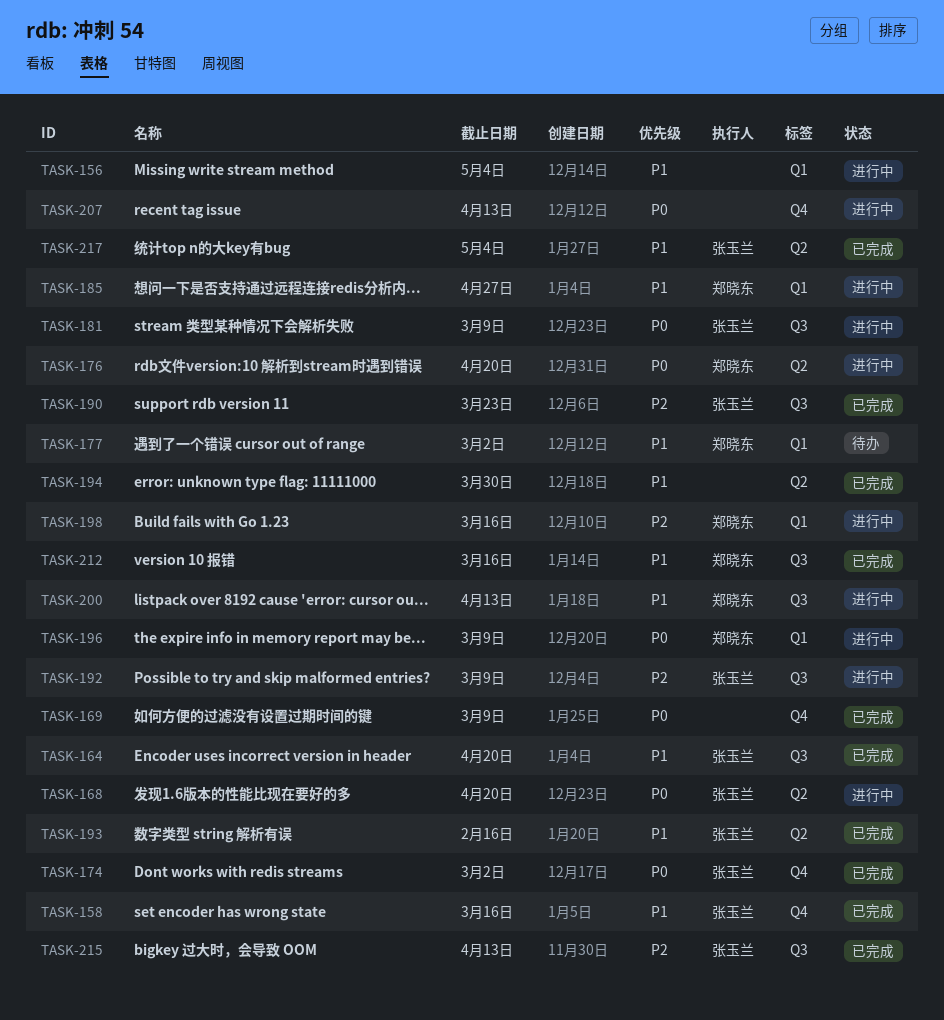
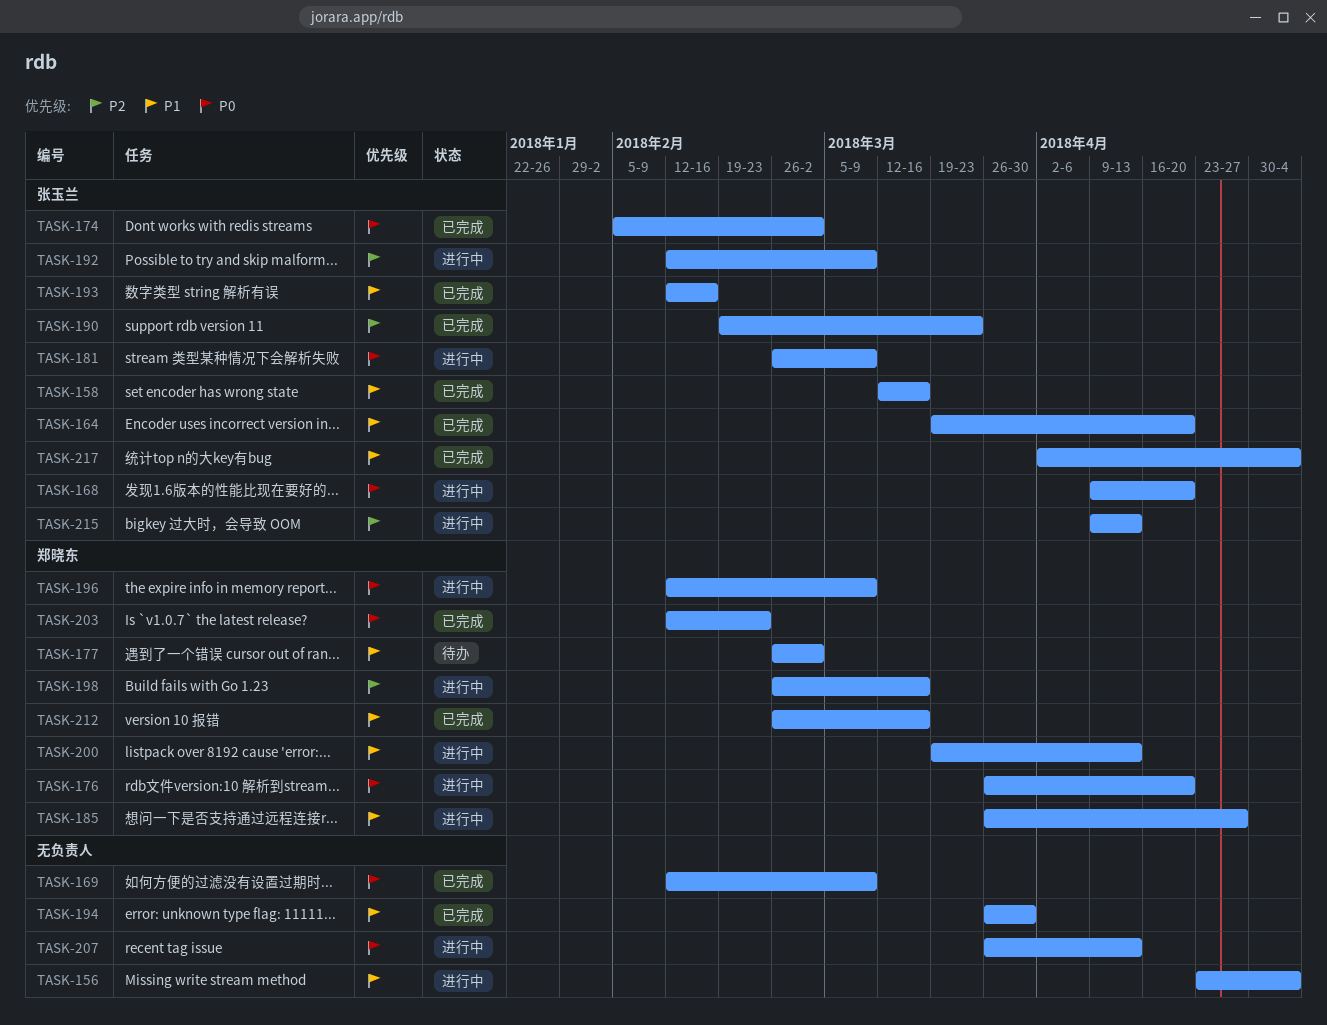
TASK-203: none -> present
TASK-215, status: 已完成 -> 进行中

